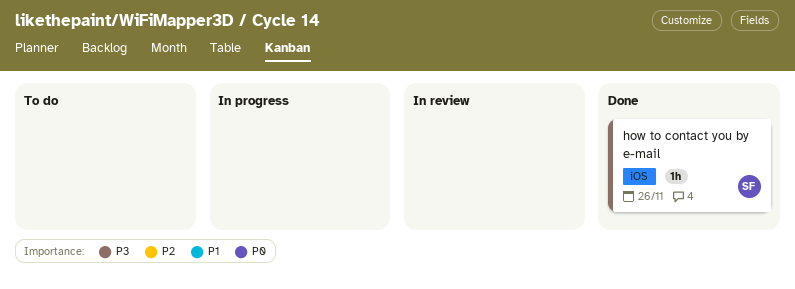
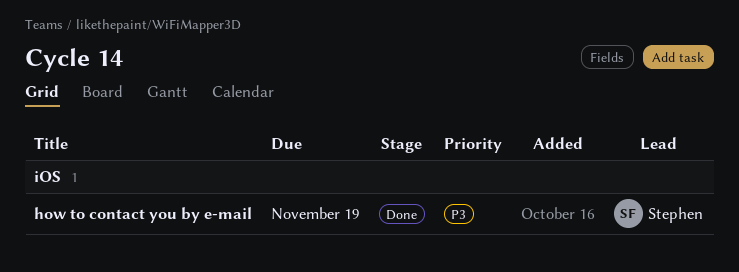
how to contact you by e-mail, due: Nov 26 -> Nov 19

